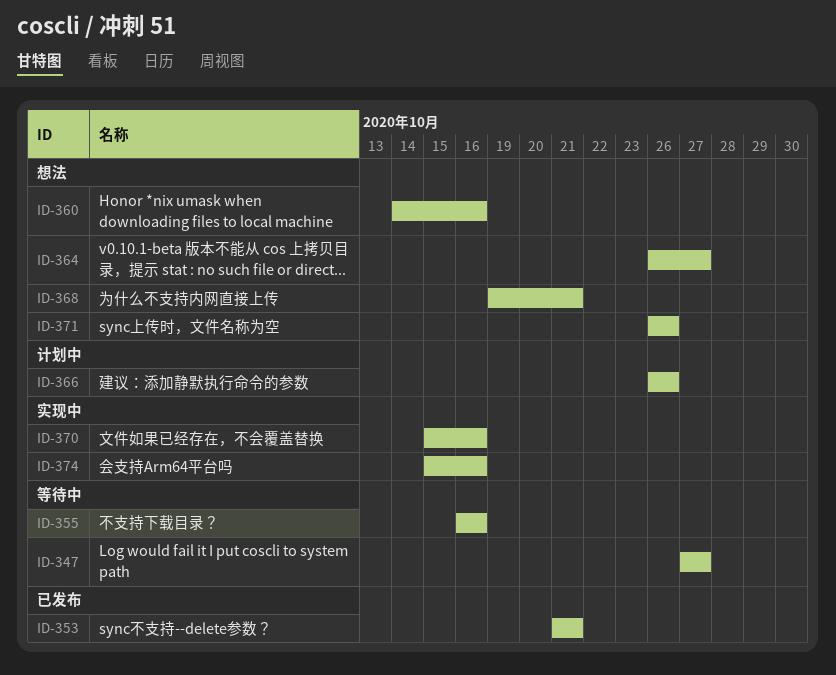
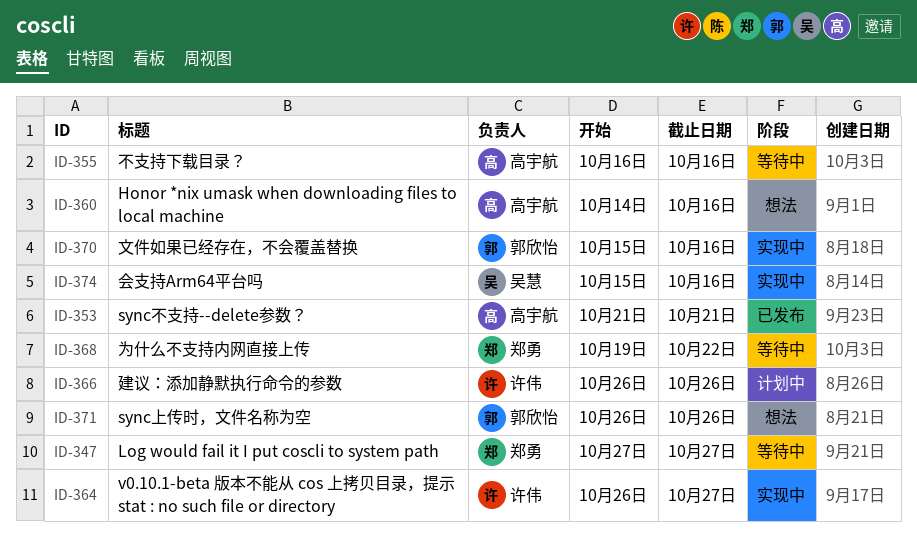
ID-364, status: 想法 -> 实现中
ID-368, status: 想法 -> 等待中
ID-368, due: Oct 21 -> Oct 22

